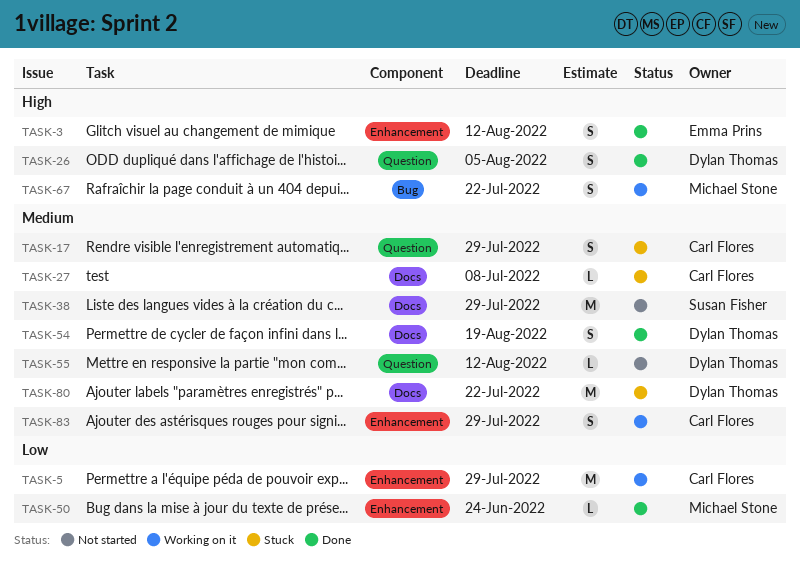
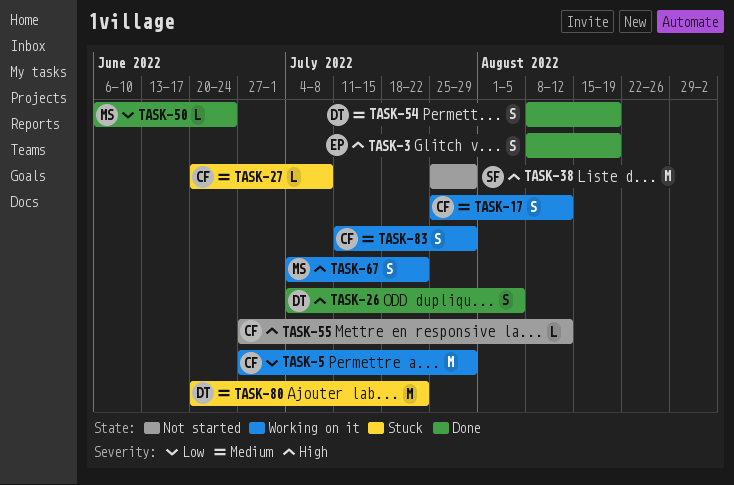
TASK-3, due: Aug 12 -> Aug 19
TASK-17, status: Stuck -> Working on it
TASK-17, due: Jul 29 -> Aug 12
TASK-38, priority: Medium -> High
TASK-55, owner: Dylan Thomas -> Carl Flores
TASK-55, priority: Medium -> High

